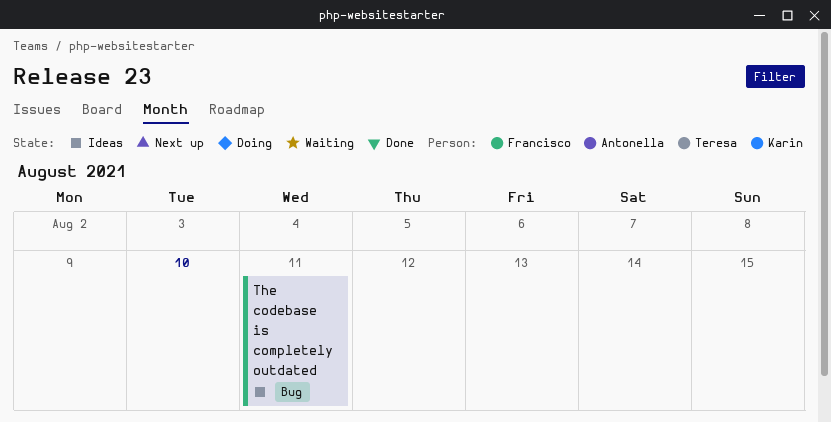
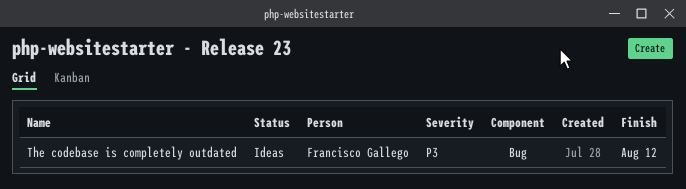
The codebase is completely outdated, due: Aug 11 -> Aug 12

